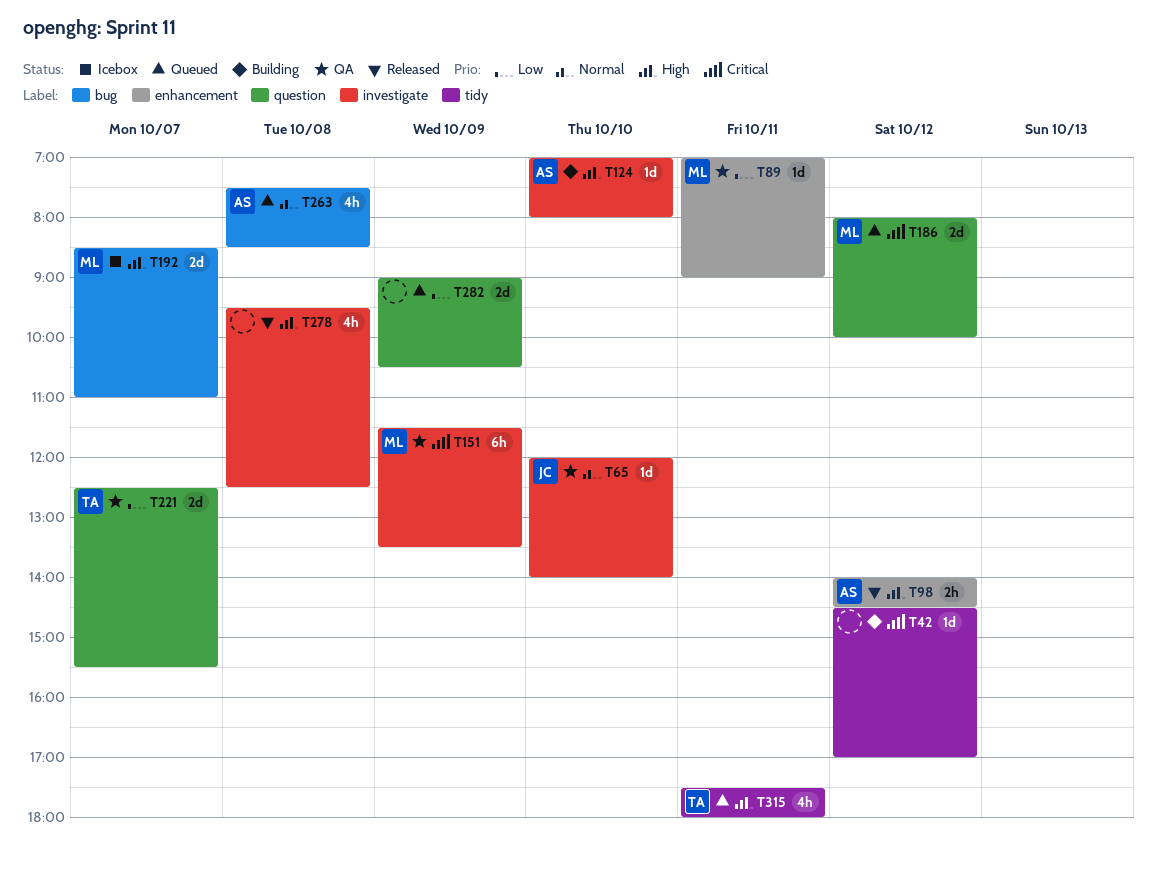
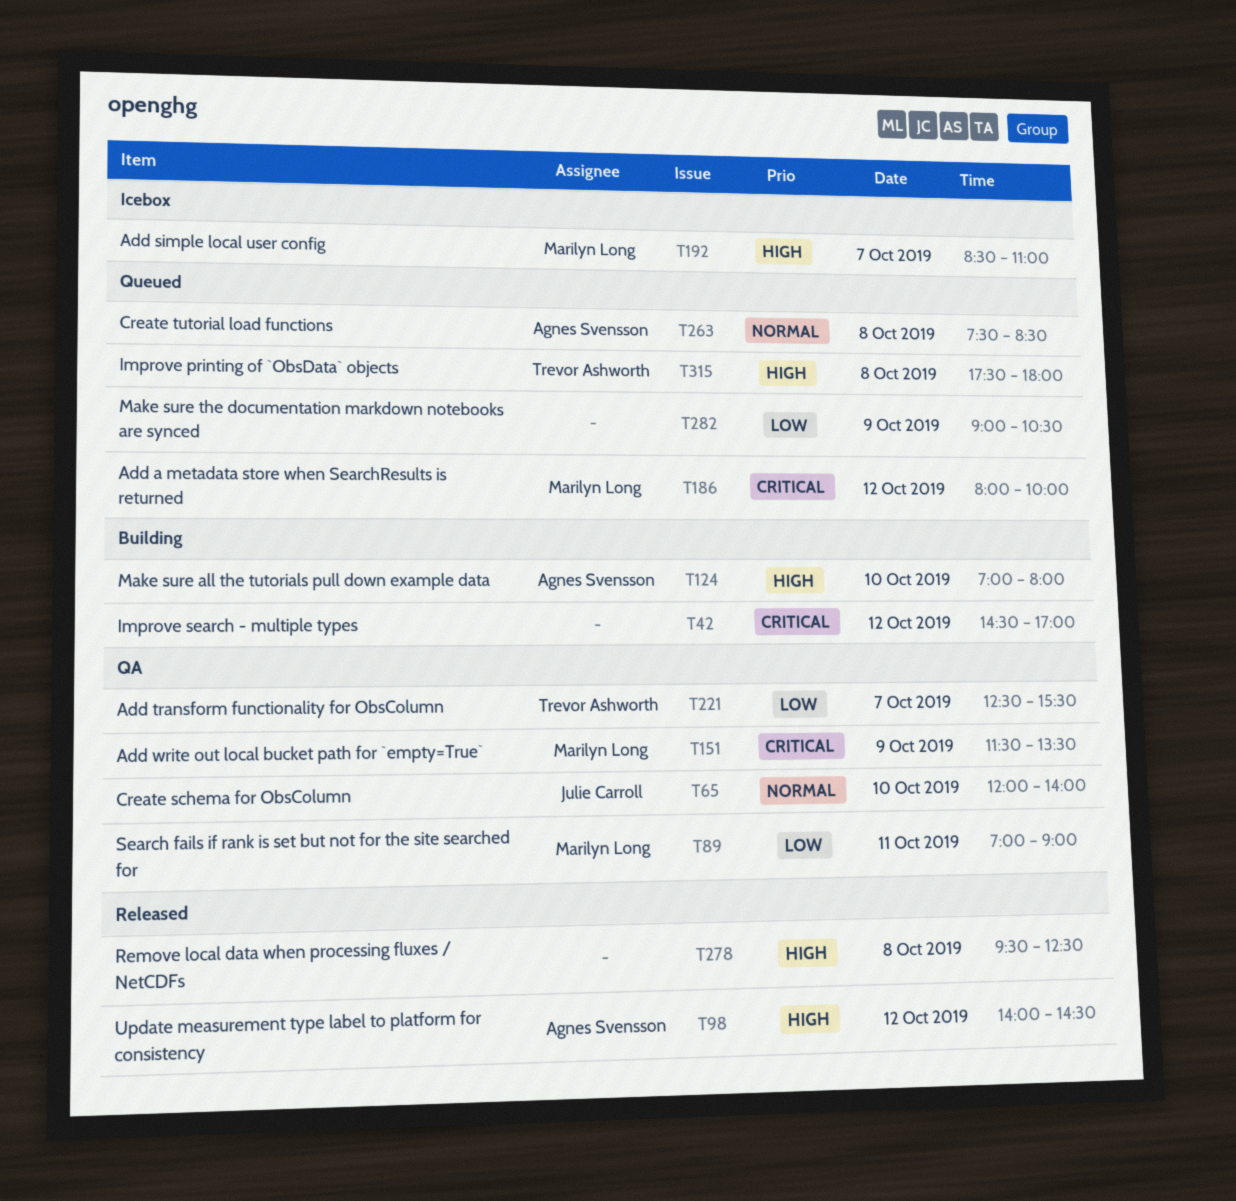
T315, day: Oct 11 -> Oct 8

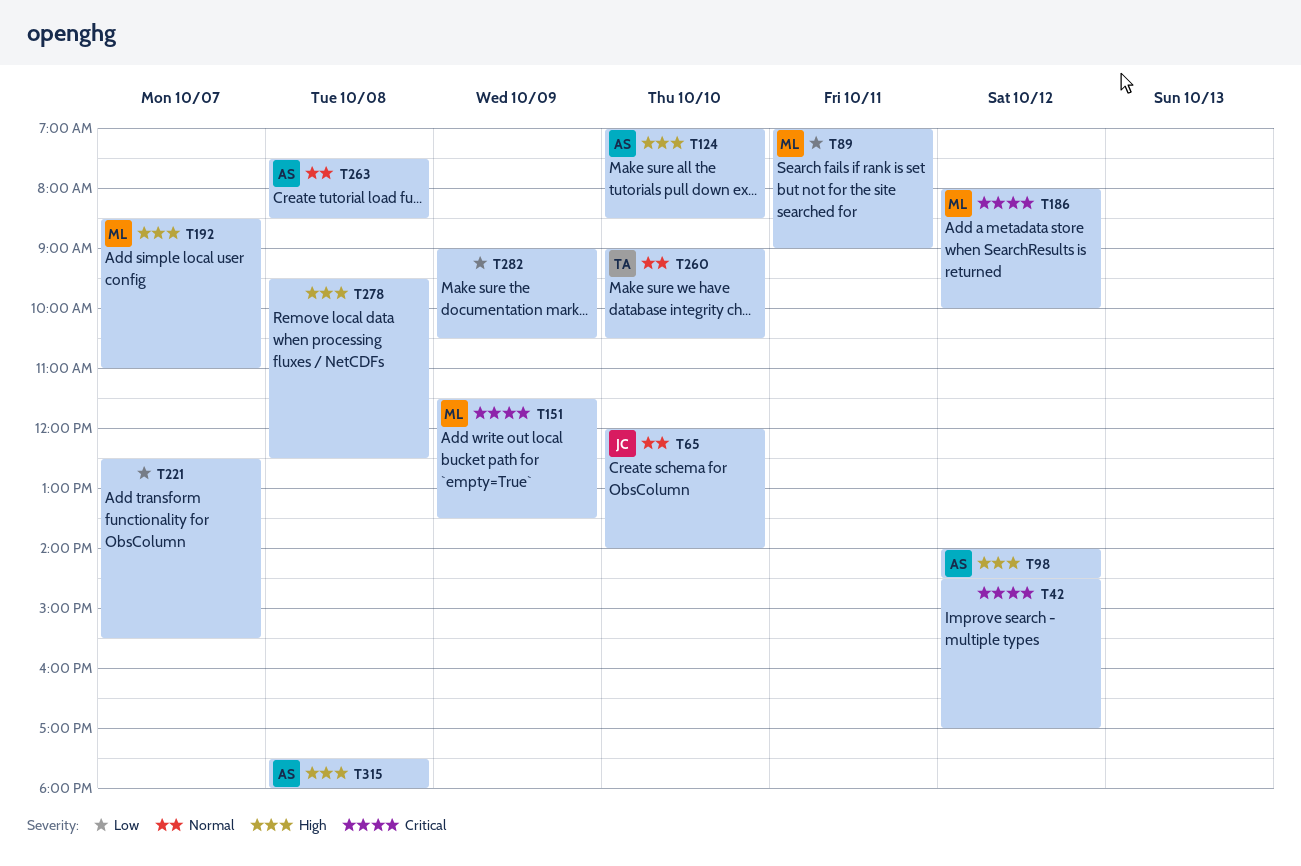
T124, ends: 08:00 -> 08:30
T221, owner: Trevor Ashworth -> none
T260: none -> present
T315, owner: Trevor Ashworth -> Agnes Svensson

